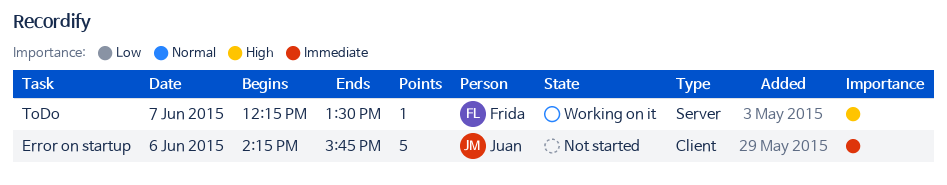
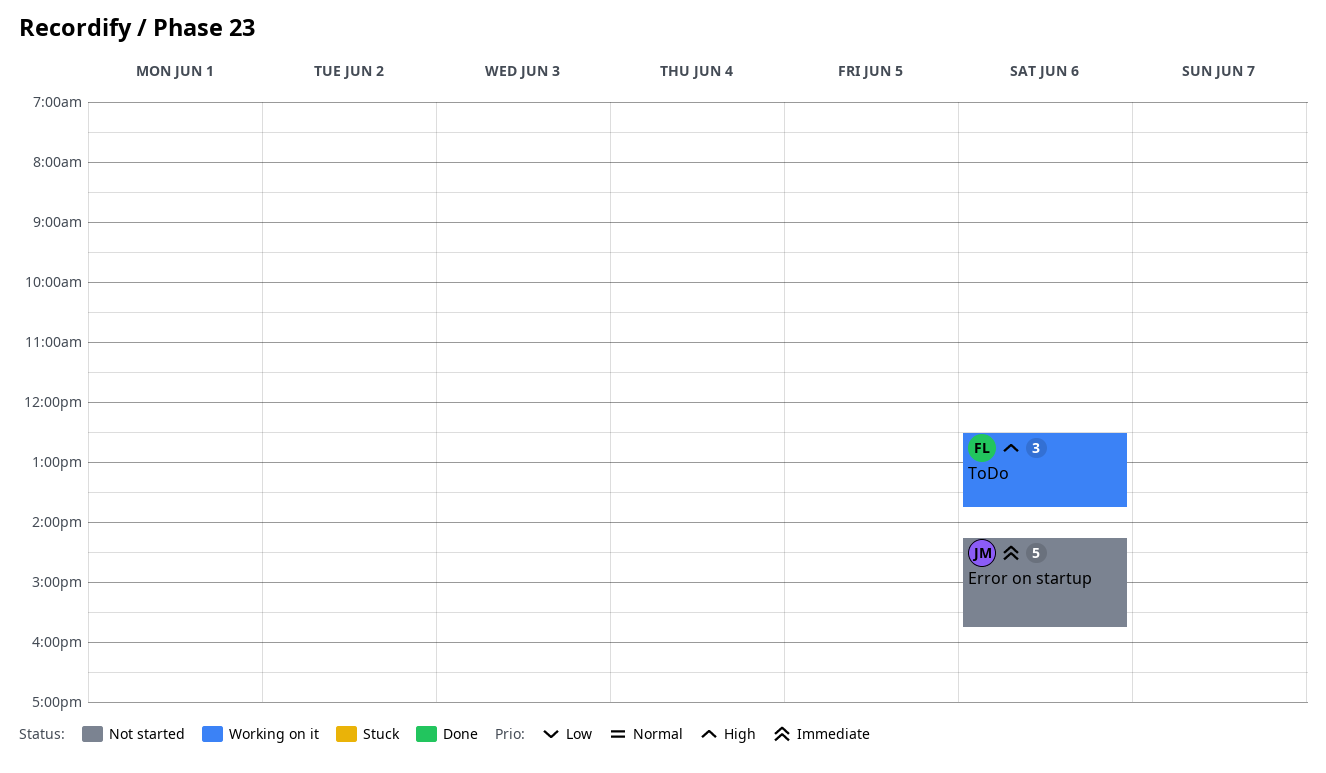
ToDo, estimate: 1 -> 3
ToDo, day: Jun 7 -> Jun 6
ToDo, begins: 12:15 -> 12:30
ToDo, ends: 13:30 -> 13:45

